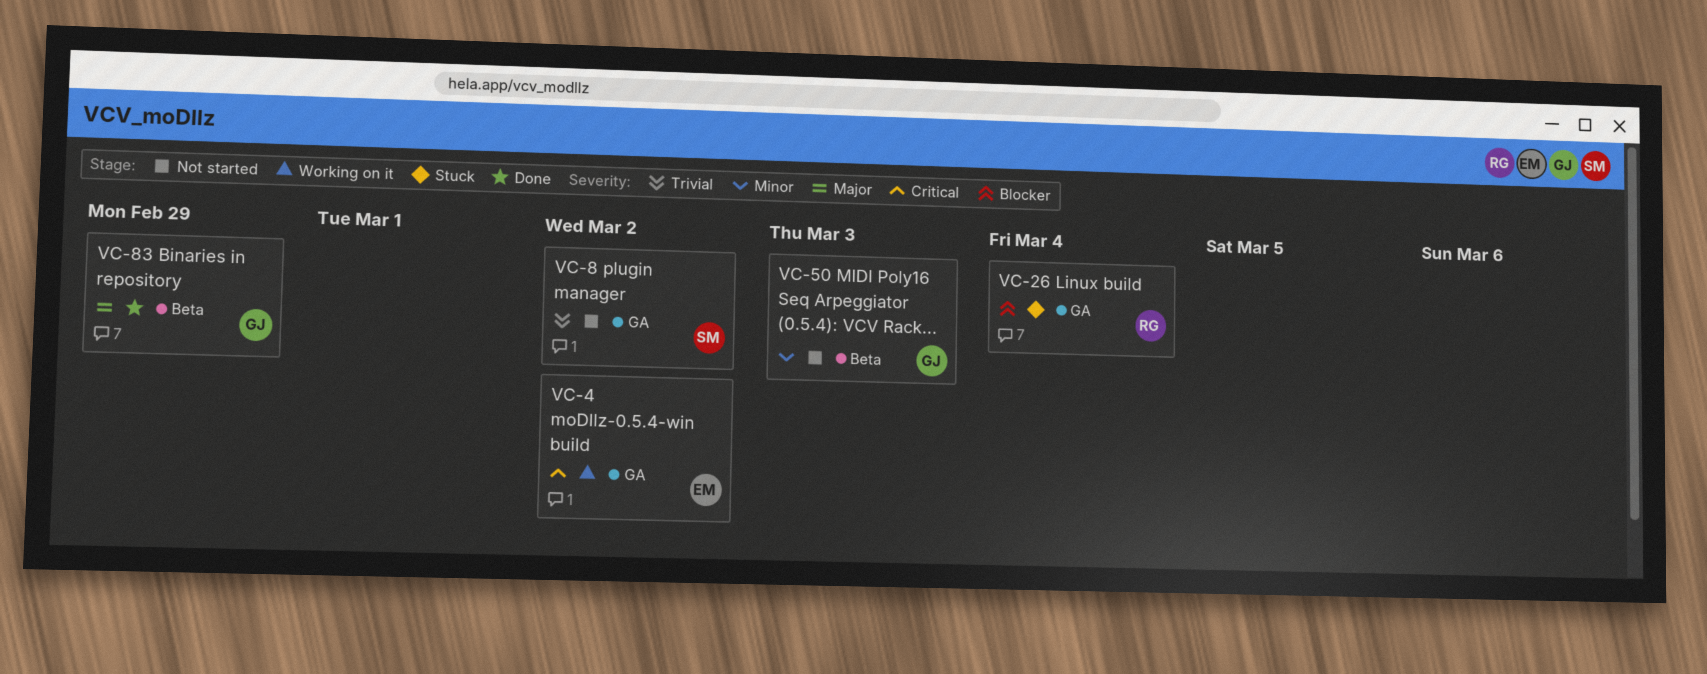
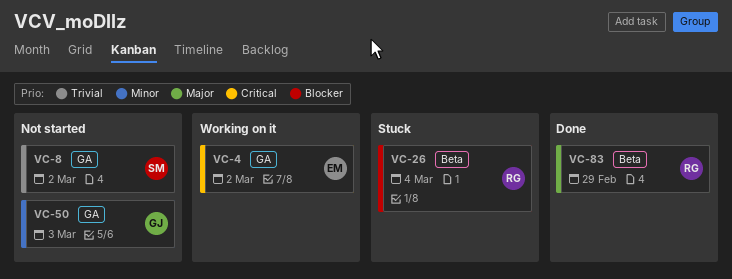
VC-26, label: GA -> Beta
VC-50, label: Beta -> GA
VC-83, owner: GJ -> RG

